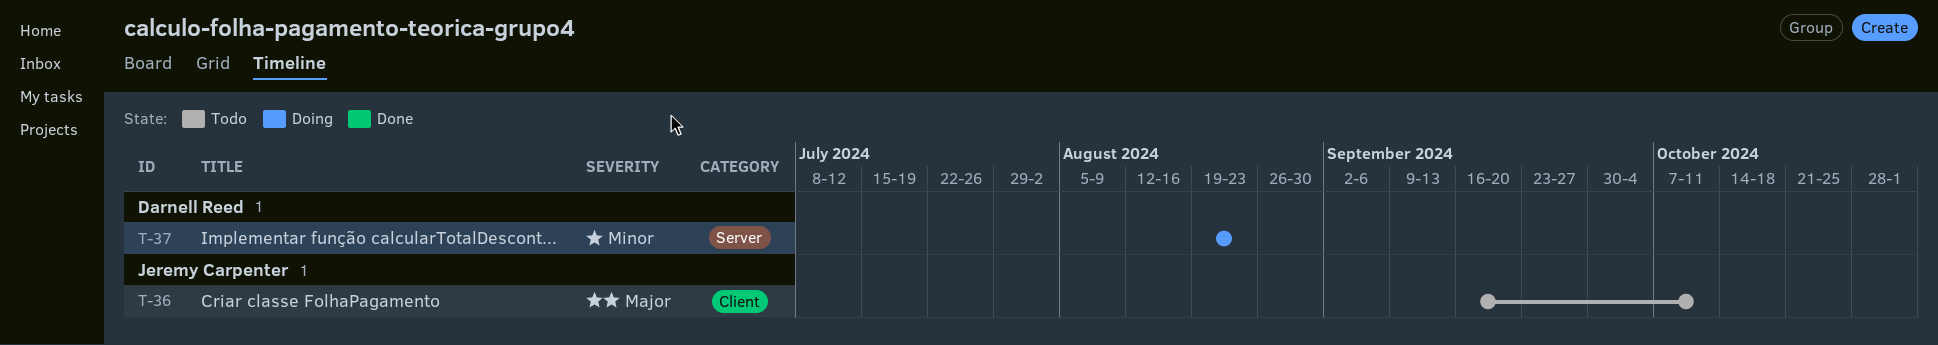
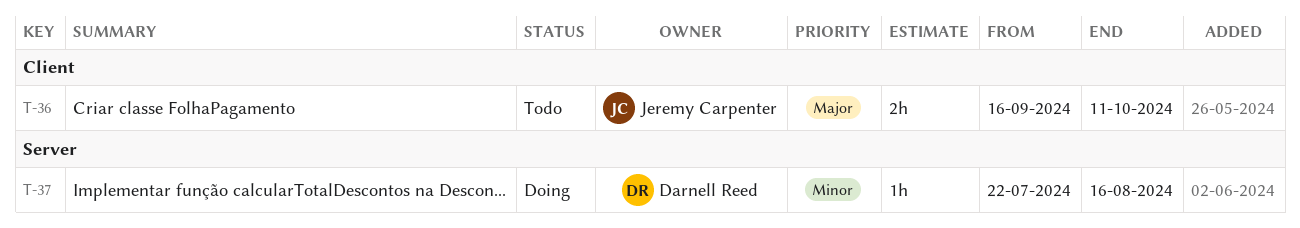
T-37, start: Aug 19 -> Jul 22
T-37, due: Aug 23 -> Aug 16

